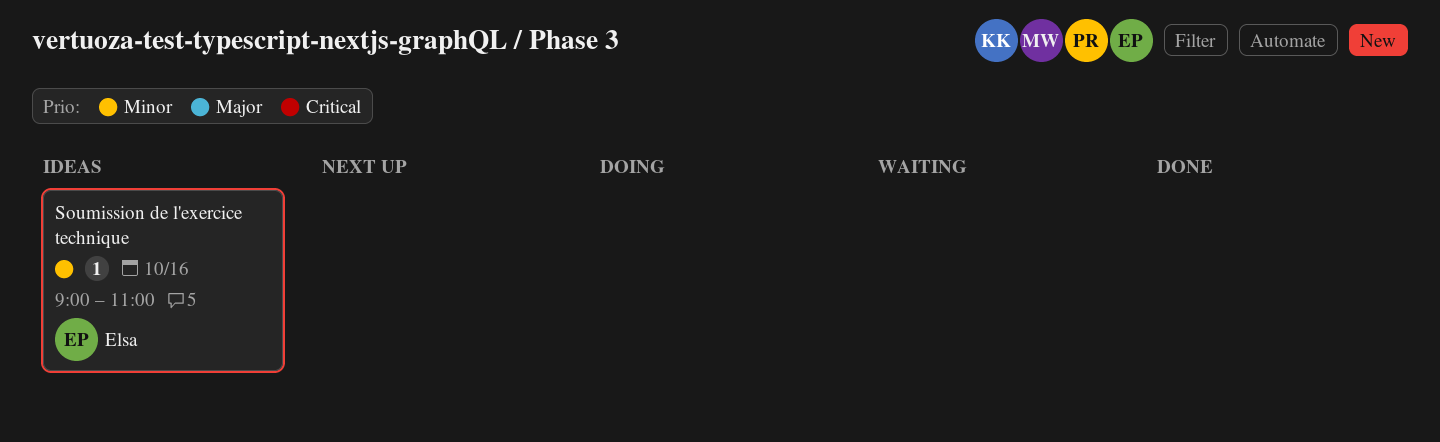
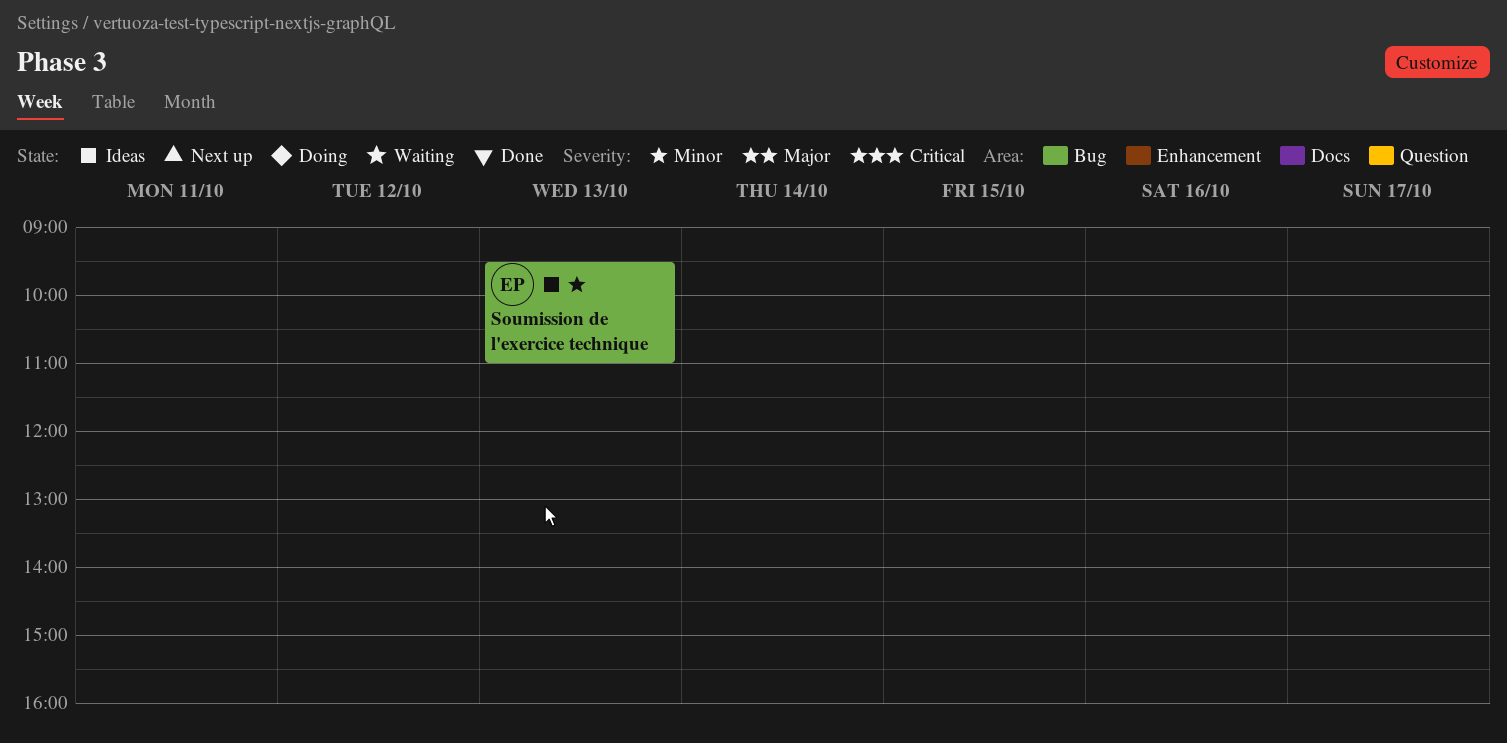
Soumission de l'exercice technique, day: Oct 16 -> Oct 13
Soumission de l'exercice technique, begins: 09:00 -> 09:30

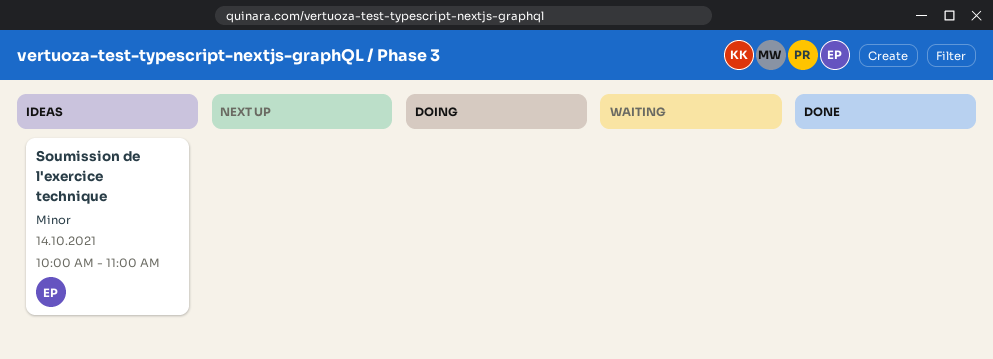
Soumission de l'exercice technique, day: Oct 13 -> Oct 14
Soumission de l'exercice technique, begins: 09:30 -> 10:00

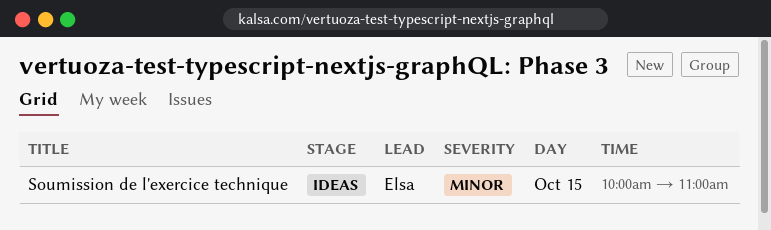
Soumission de l'exercice technique, day: Oct 14 -> Oct 15

